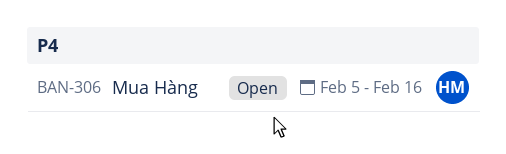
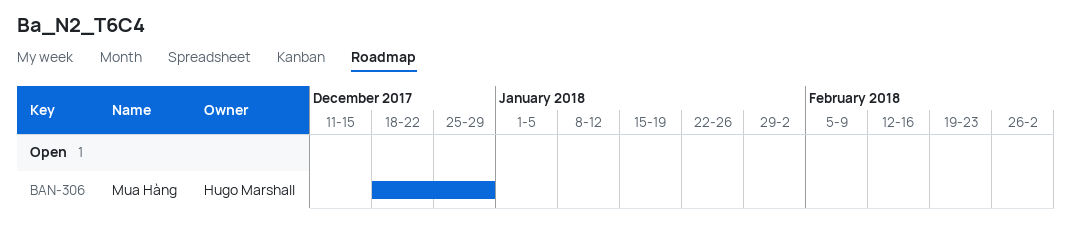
BAN-306, start: Feb 5 -> Dec 18
BAN-306, due: Feb 16 -> Dec 29

